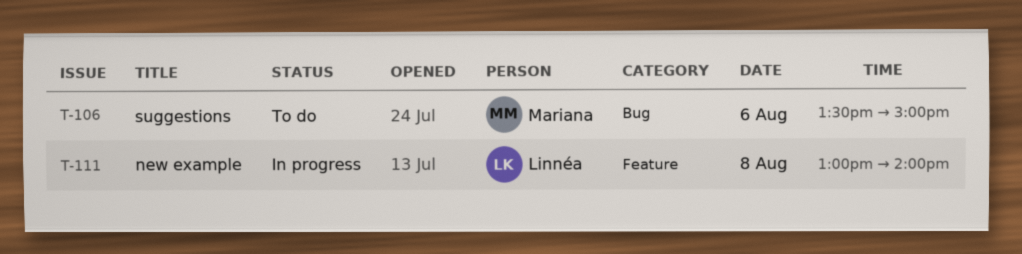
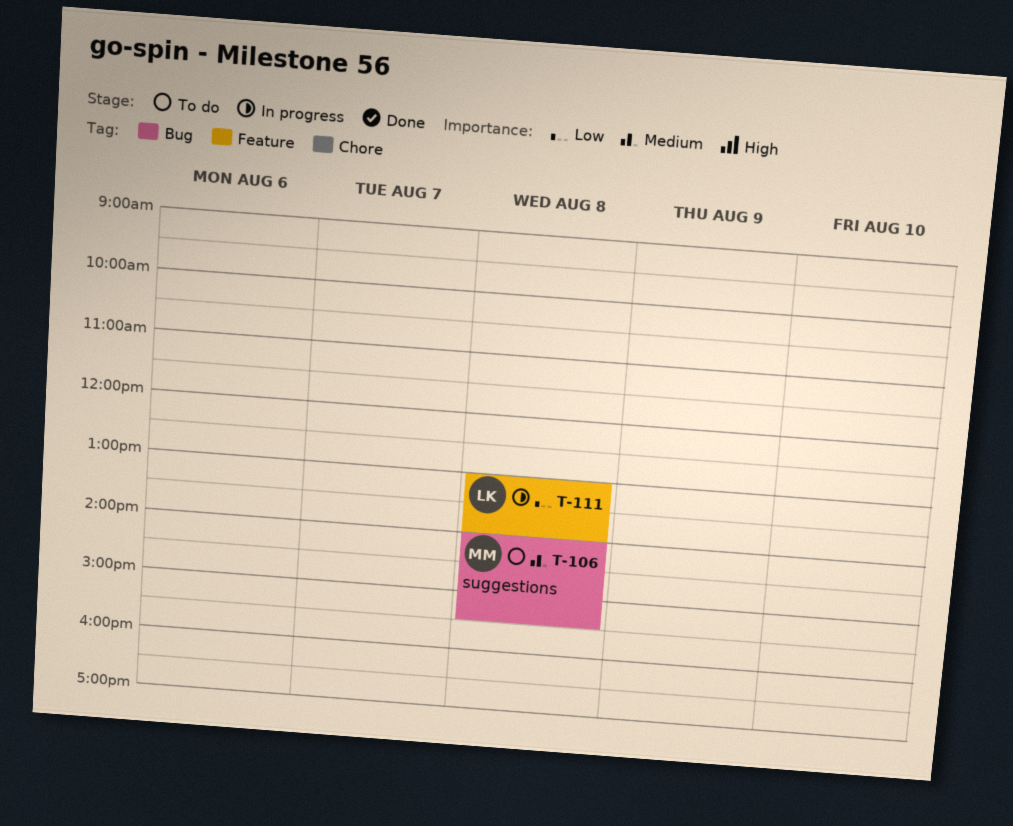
T-106, day: Aug 6 -> Aug 8
T-106, begins: 13:30 -> 14:00
T-106, ends: 15:00 -> 15:30

